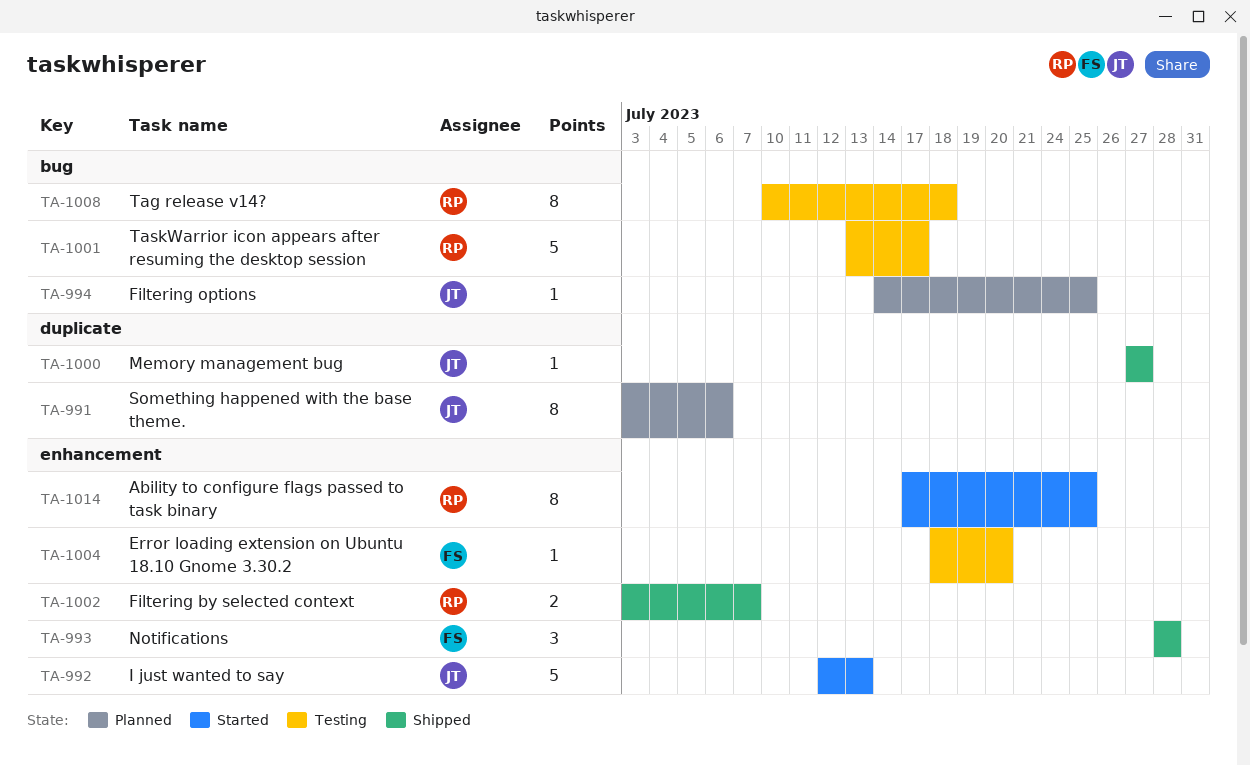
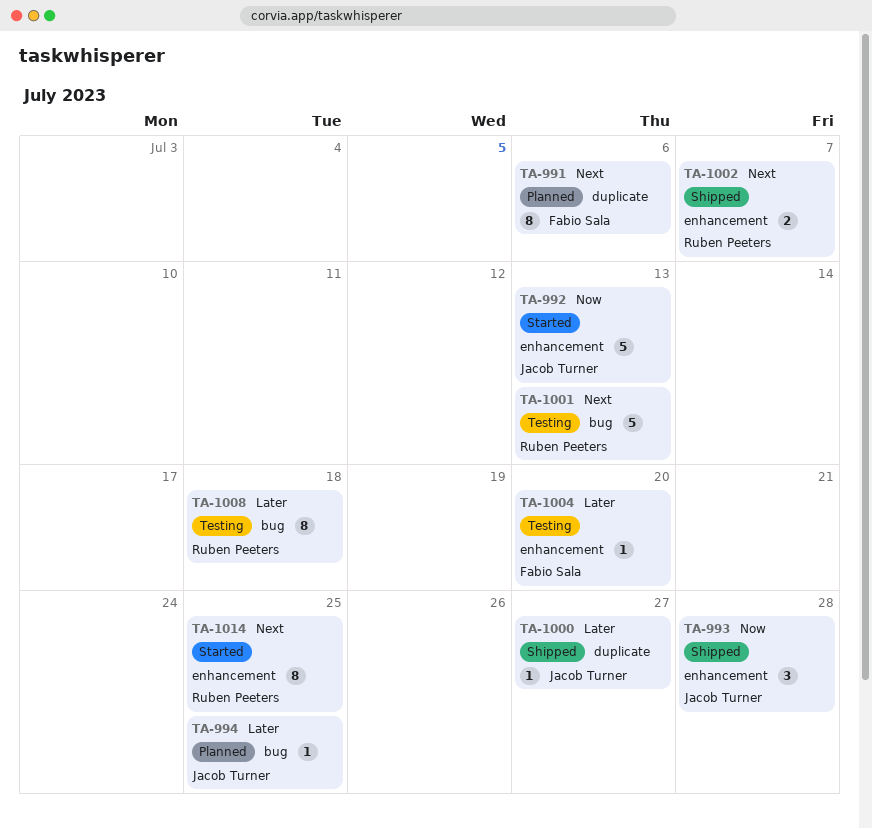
TA-991, owner: Jacob Turner -> Fabio Sala
TA-993, owner: Fabio Sala -> Jacob Turner
TA-1001, due: Jul 17 -> Jul 13

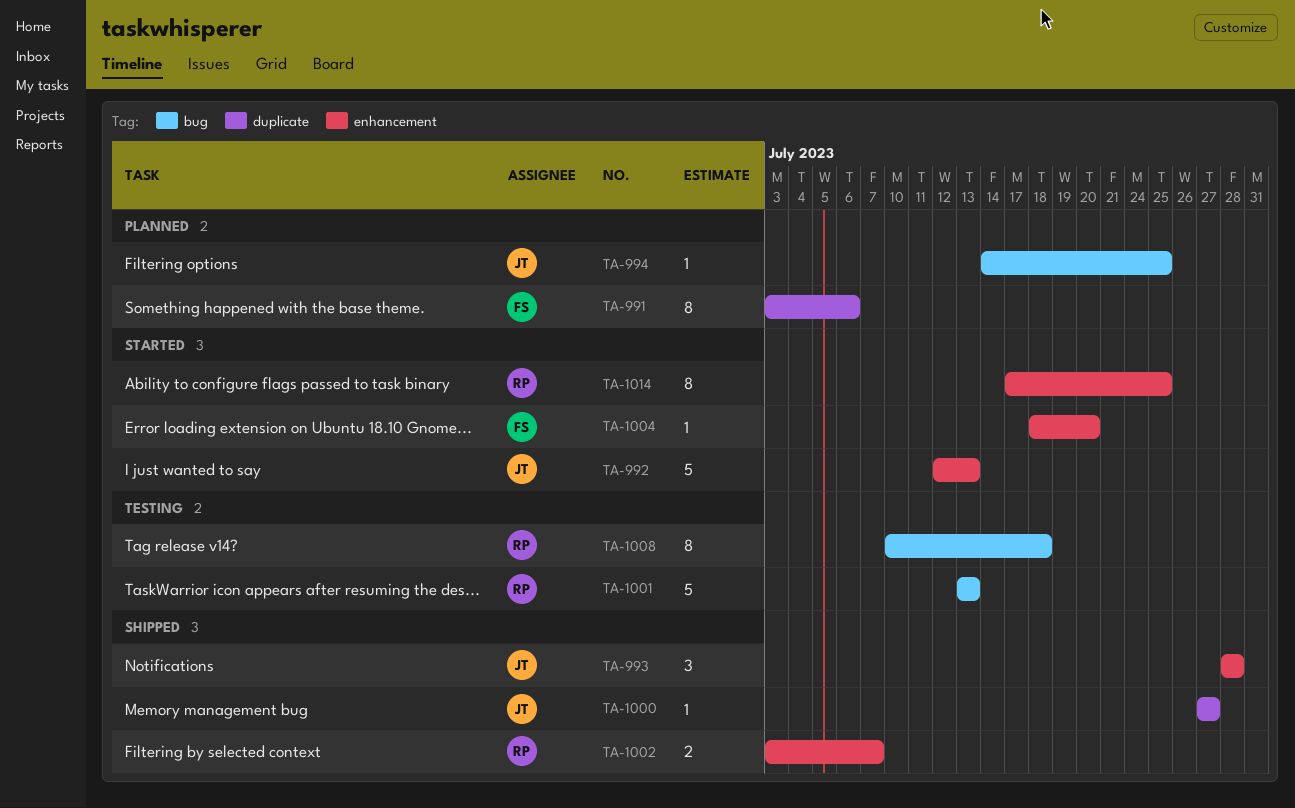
TA-1004, status: Testing -> Started

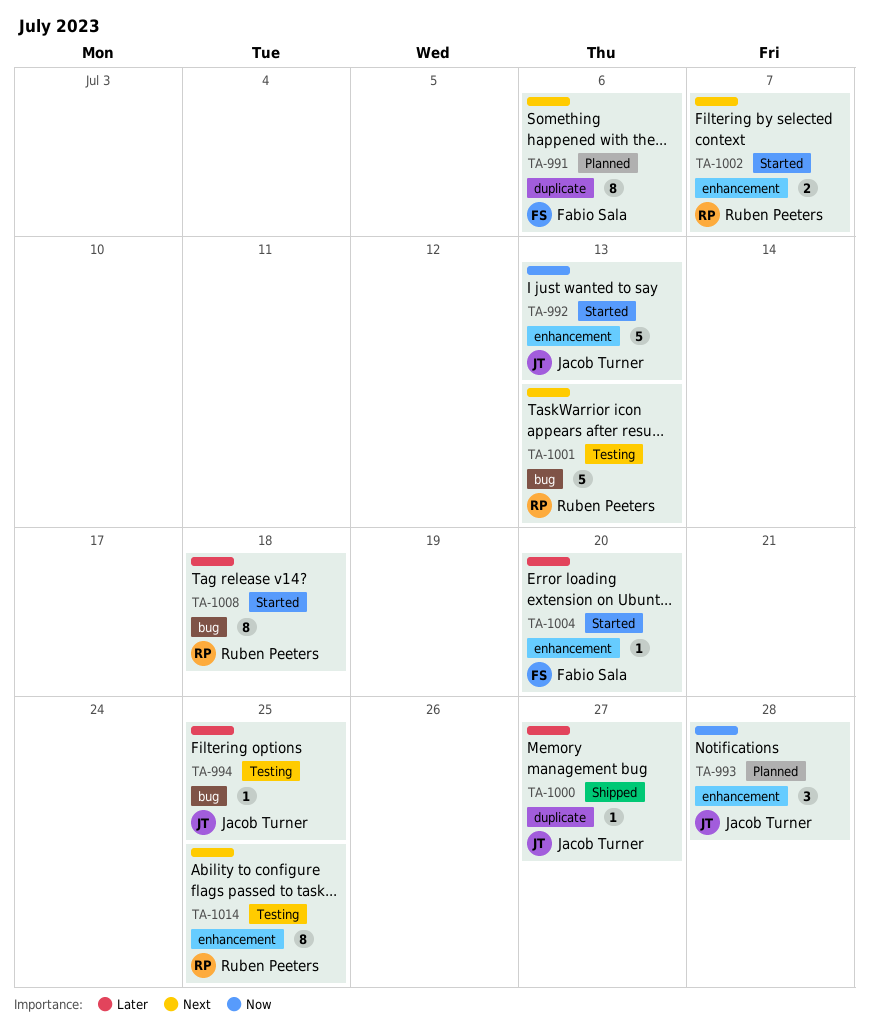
TA-993, status: Shipped -> Planned
TA-994, status: Planned -> Testing
TA-1002, status: Shipped -> Started
TA-1008, status: Testing -> Started
TA-1014, status: Started -> Testing

